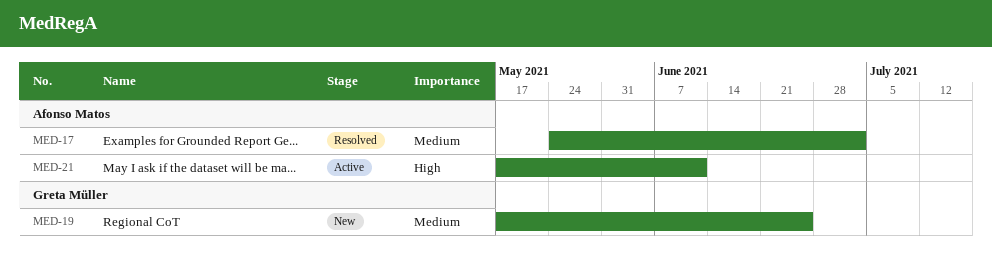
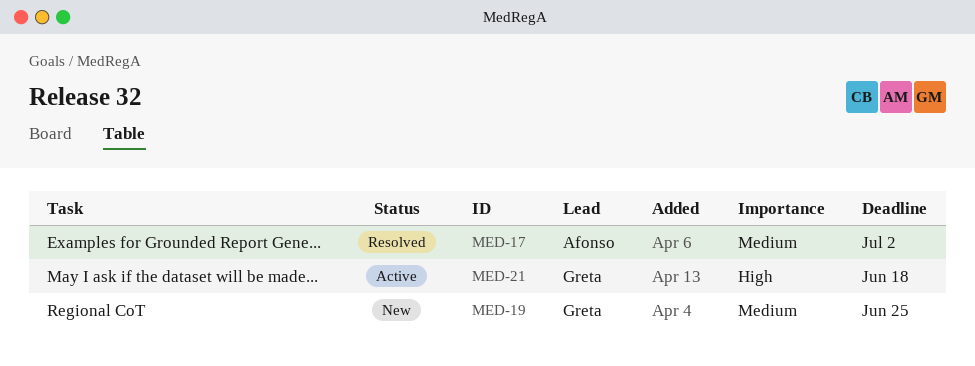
MED-21, owner: Afonso Matos -> Greta Müller
MED-21, due: Jun 11 -> Jun 18

